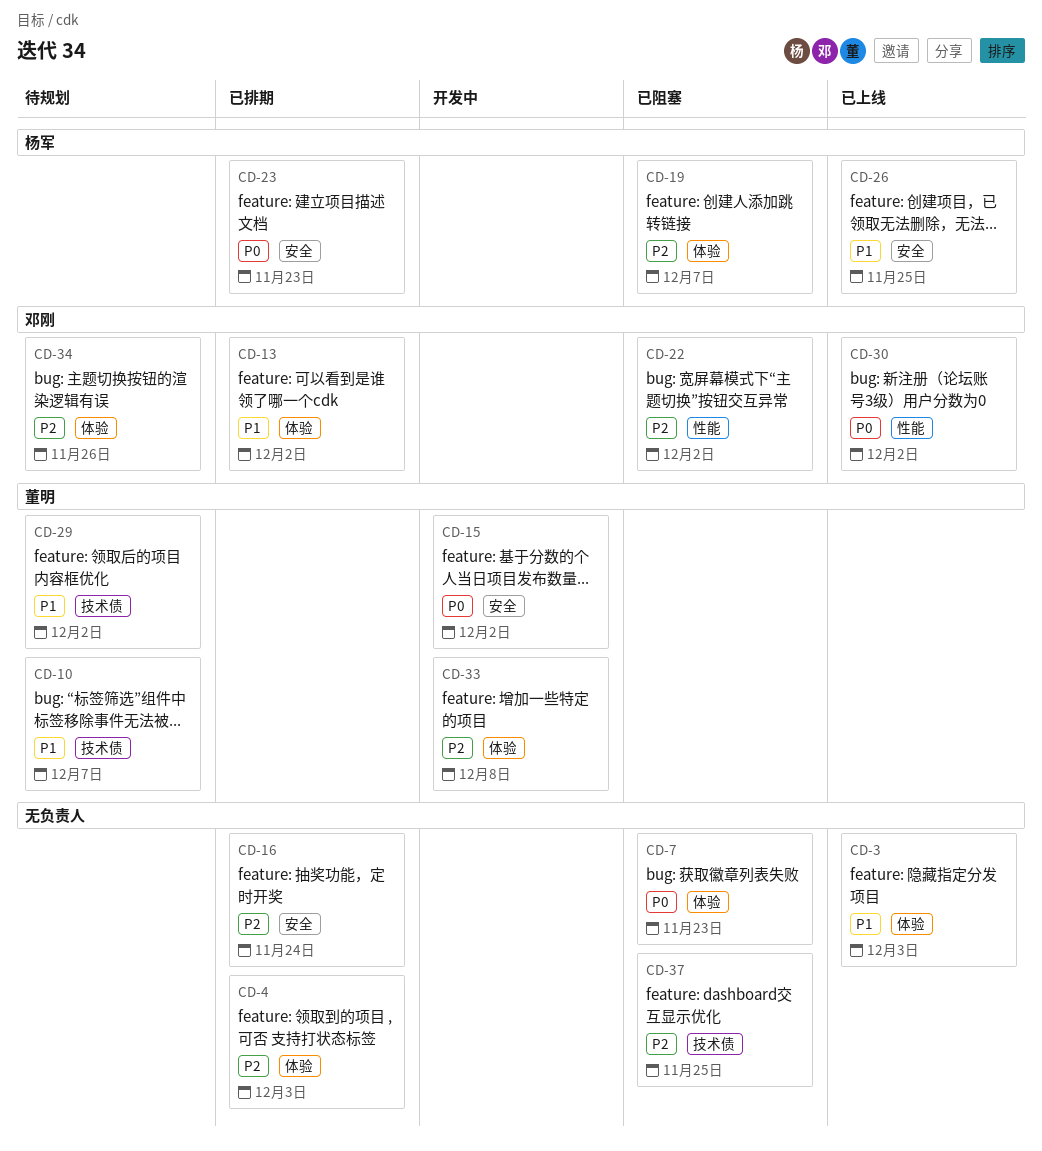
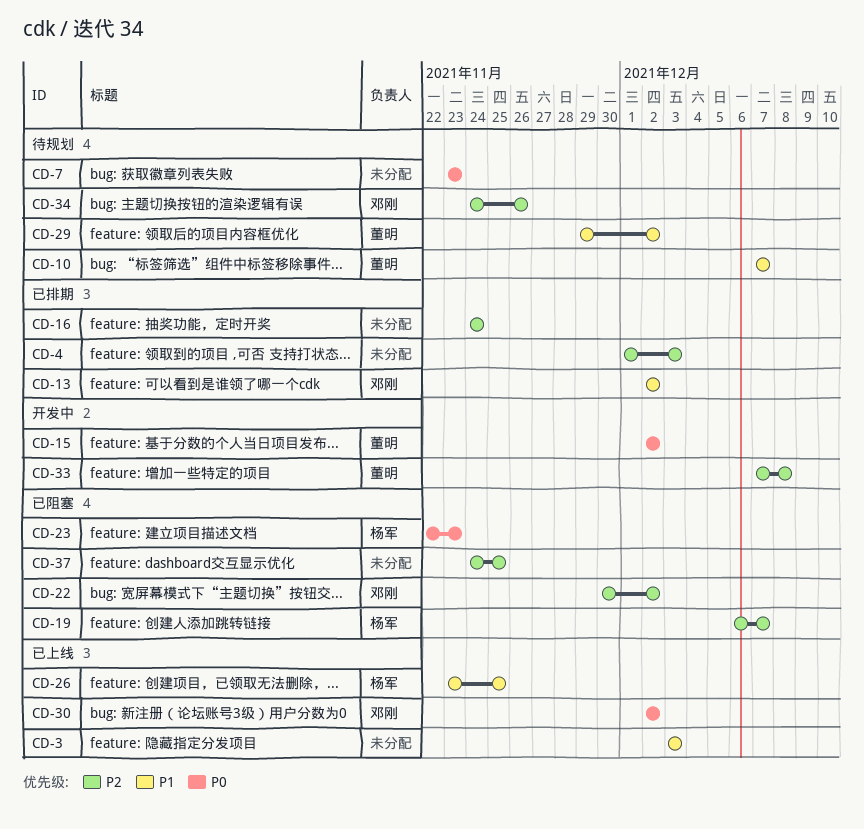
CD-7, status: 已阻塞 -> 待规划
CD-23, status: 已排期 -> 已阻塞

